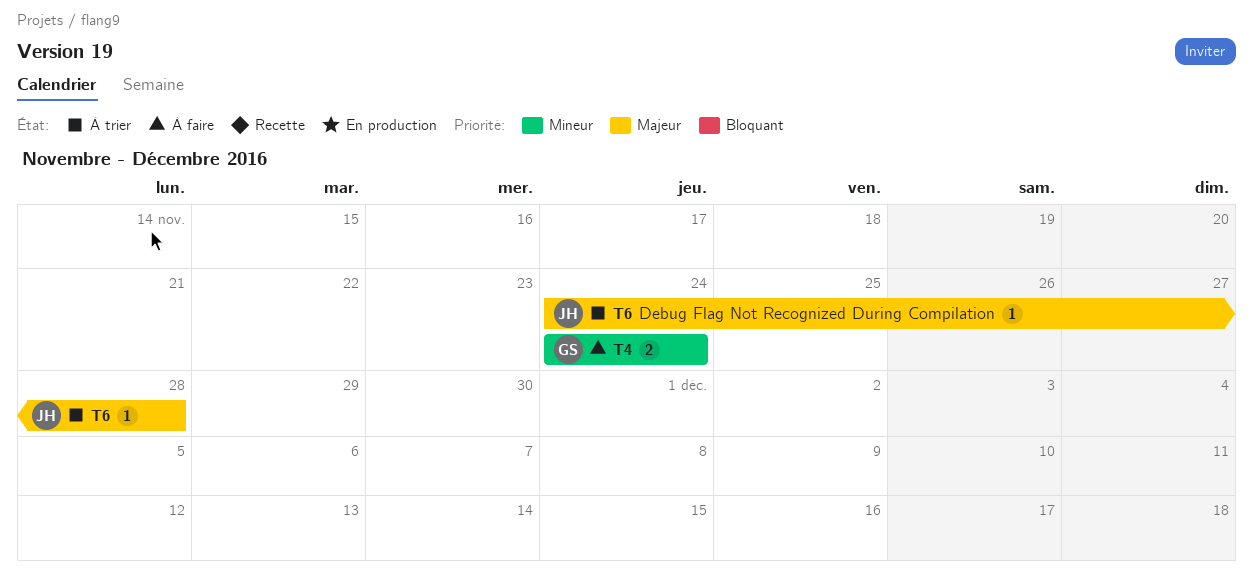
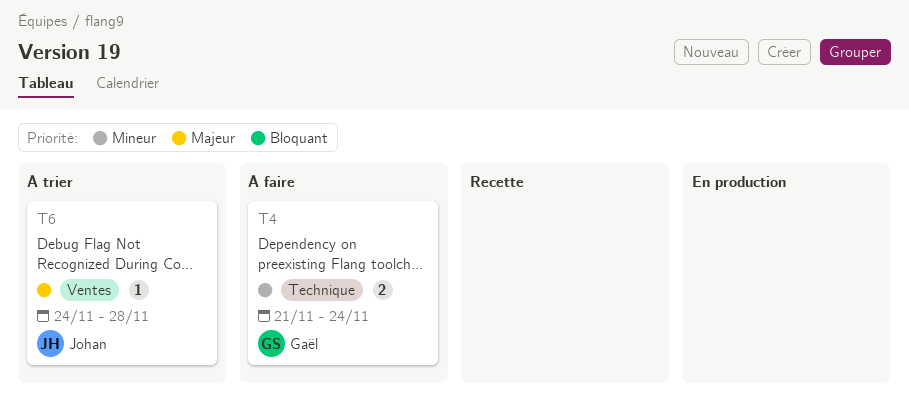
T4, start: Nov 24 -> Nov 21

